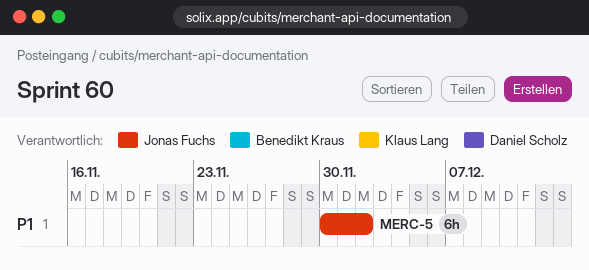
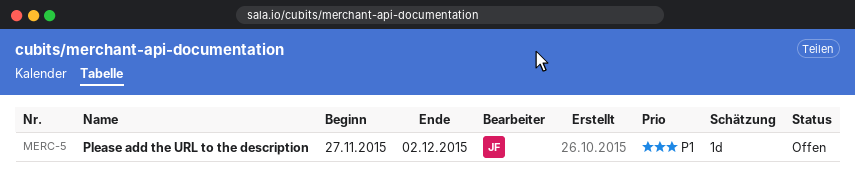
MERC-5, estimate: 6h -> 1d
MERC-5, start: Nov 30 -> Nov 27

